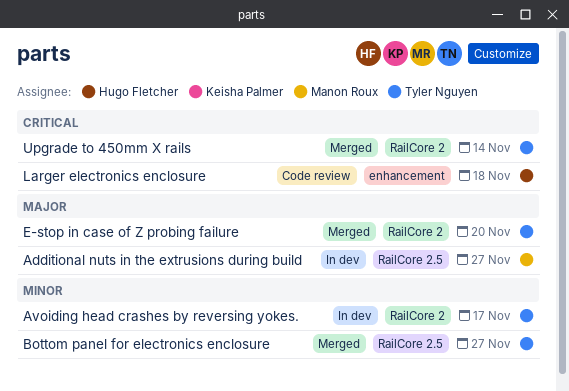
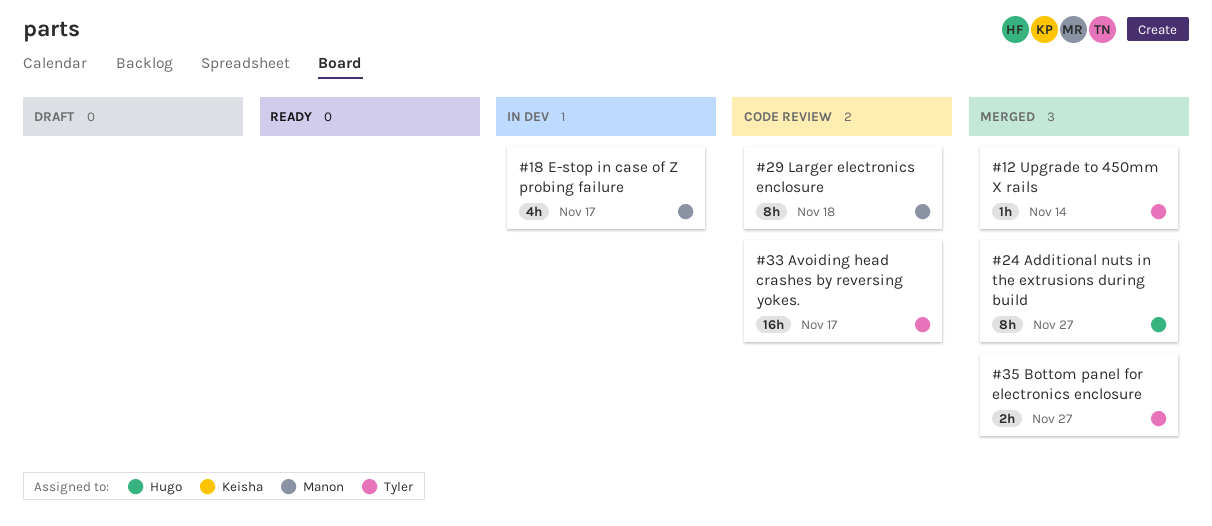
Additional nuts in the extrusions during build, status: In dev -> Merged
Additional nuts in the extrusions during build, owner: Manon Roux -> Hugo Fletcher
Avoiding head crashes by reversing yokes., status: In dev -> Code review
E-stop in case of Z probing failure, status: Merged -> In dev
E-stop in case of Z probing failure, owner: Tyler Nguyen -> Manon Roux
E-stop in case of Z probing failure, due: Nov 20 -> Nov 17
Larger electronics enclosure, owner: Hugo Fletcher -> Manon Roux

